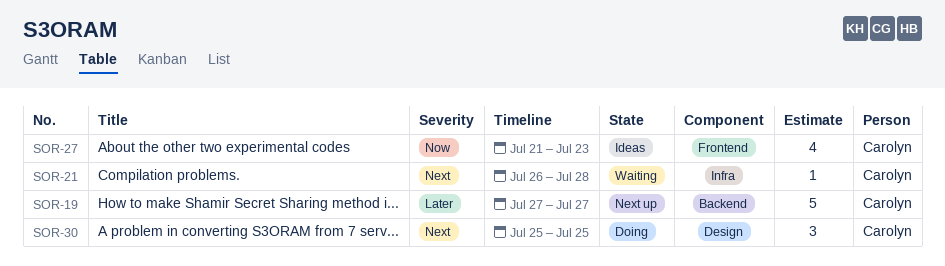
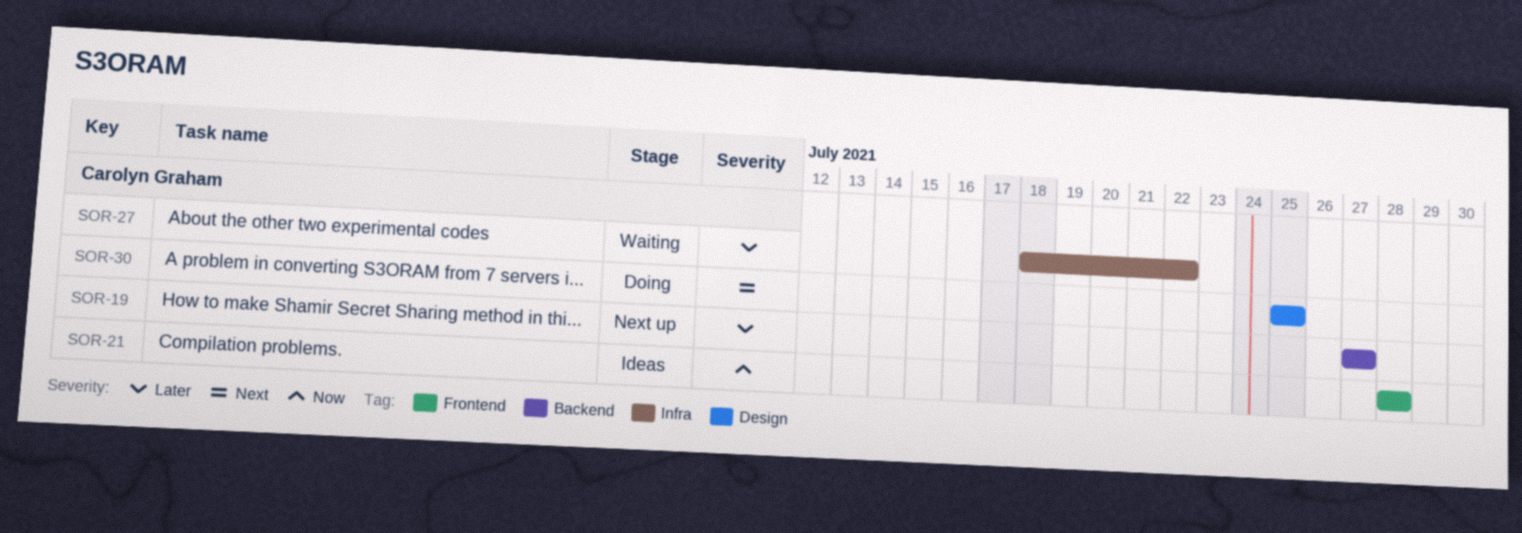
SOR-21, status: Waiting -> Ideas
SOR-21, priority: Next -> Now
SOR-21, label: Infra -> Frontend
SOR-21, start: Jul 26 -> Jul 28
SOR-27, status: Ideas -> Waiting
SOR-27, priority: Now -> Later
SOR-27, label: Frontend -> Infra
SOR-27, start: Jul 21 -> Jul 18
SOR-27, due: Jul 23 -> Jul 22

